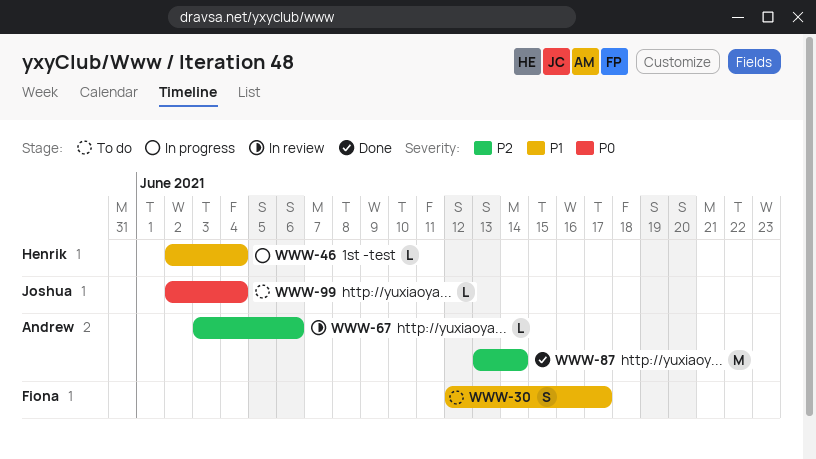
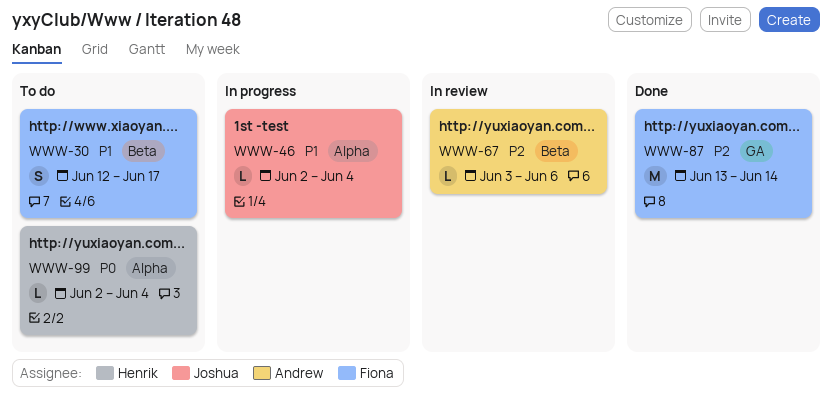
WWW-46, owner: Henrik -> Joshua
WWW-87, owner: Andrew -> Fiona
WWW-99, owner: Joshua -> Henrik

